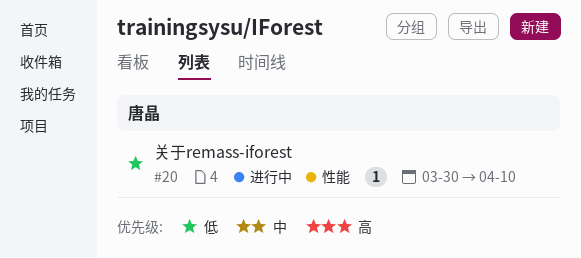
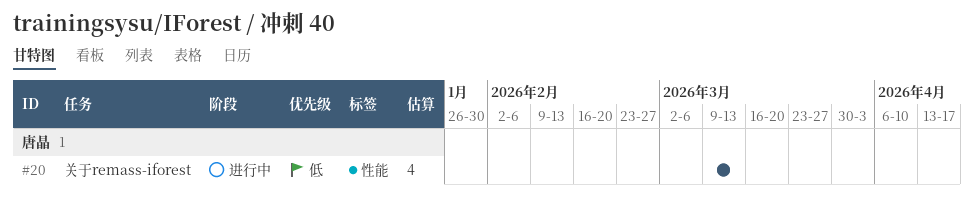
#20, estimate: 1 -> 4
#20, start: Mar 30 -> Mar 9
#20, due: Apr 10 -> Mar 13

